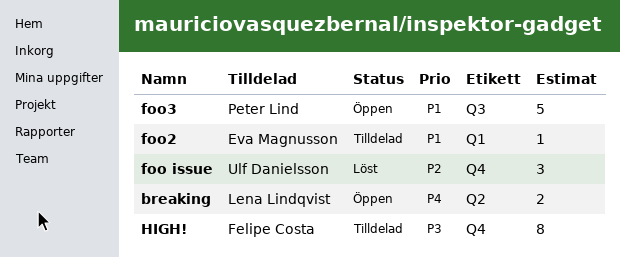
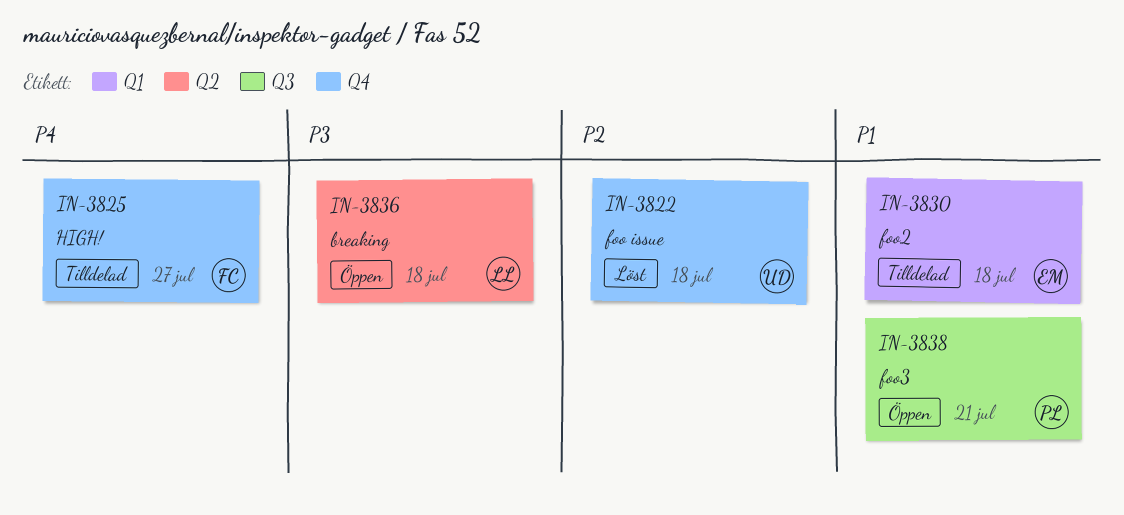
breaking, priority: P4 -> P3
HIGH!, priority: P3 -> P4

